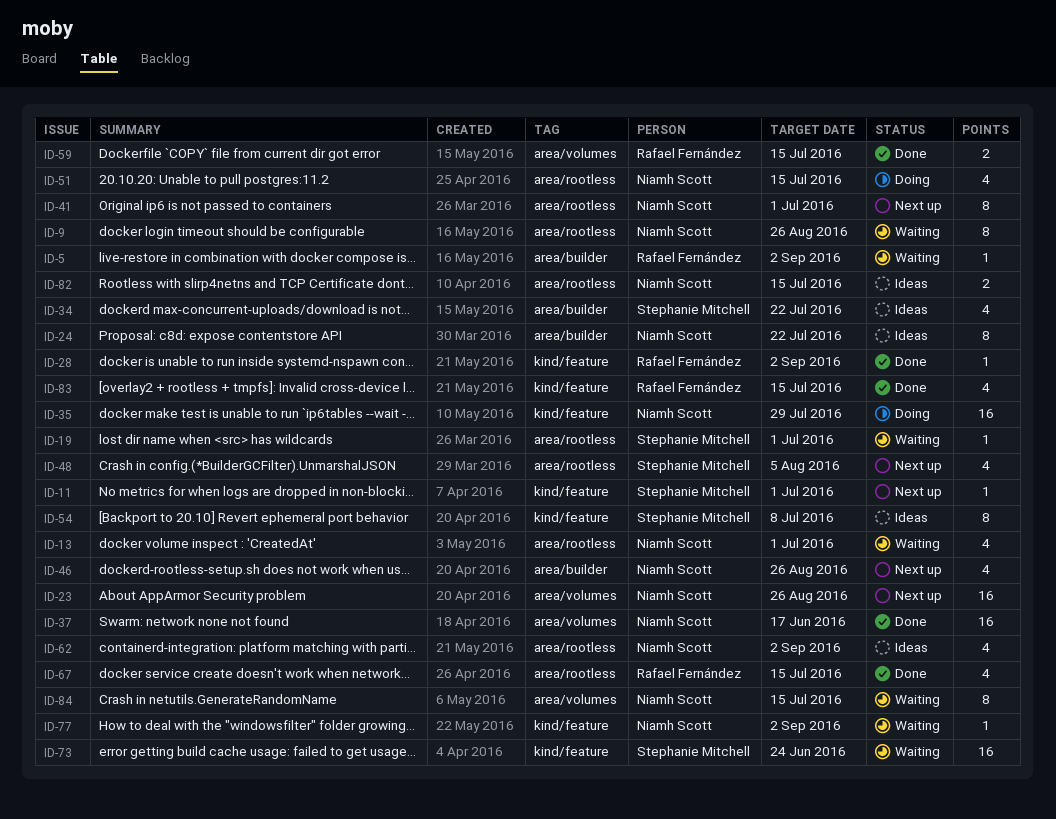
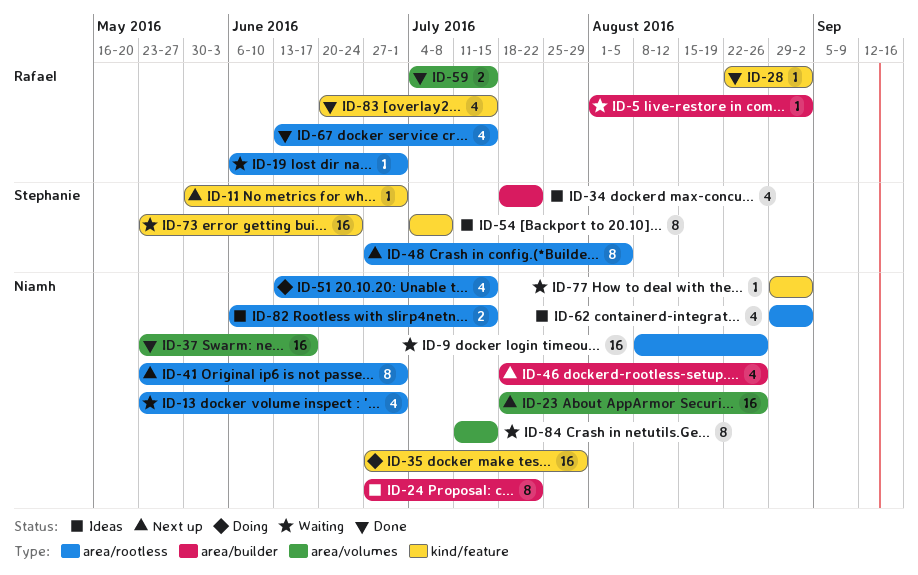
ID-9, estimate: 8 -> 16
ID-19, owner: Stephanie Mitchell -> Rafael Fernández
ID-48, estimate: 4 -> 8

